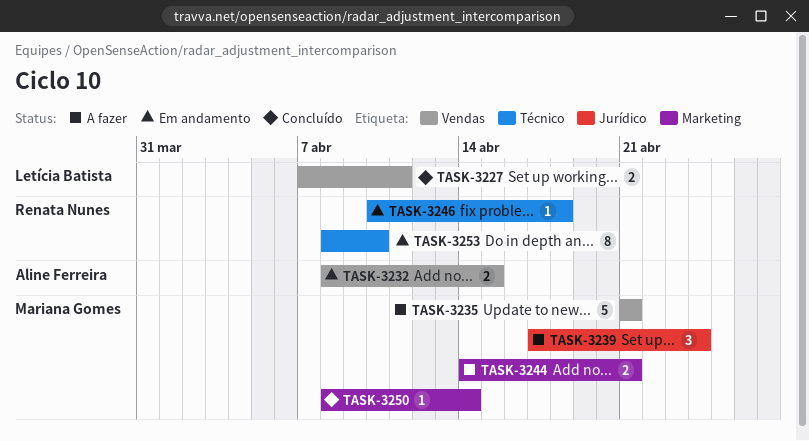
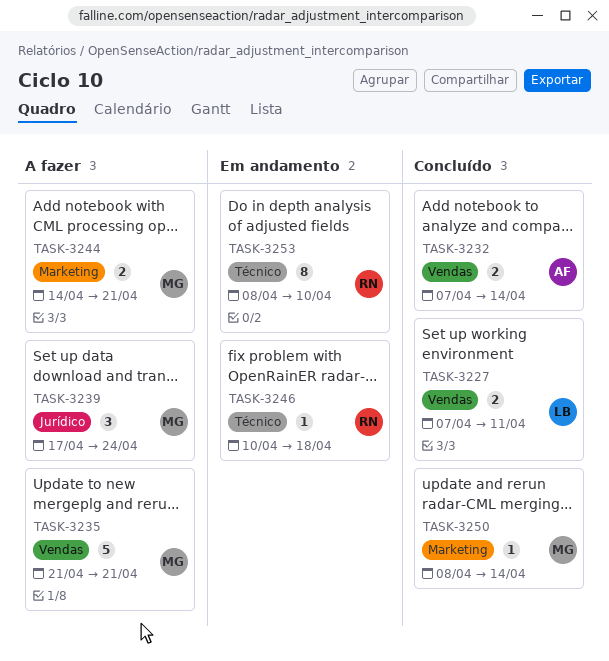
TASK-3232, status: Em andamento -> Concluído
TASK-3232, start: Apr 8 -> Apr 7
TASK-3232, due: Apr 15 -> Apr 14

